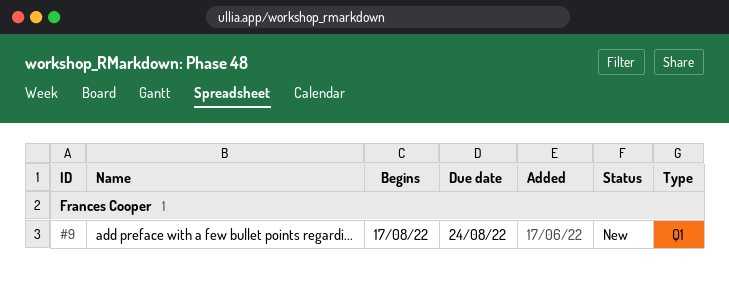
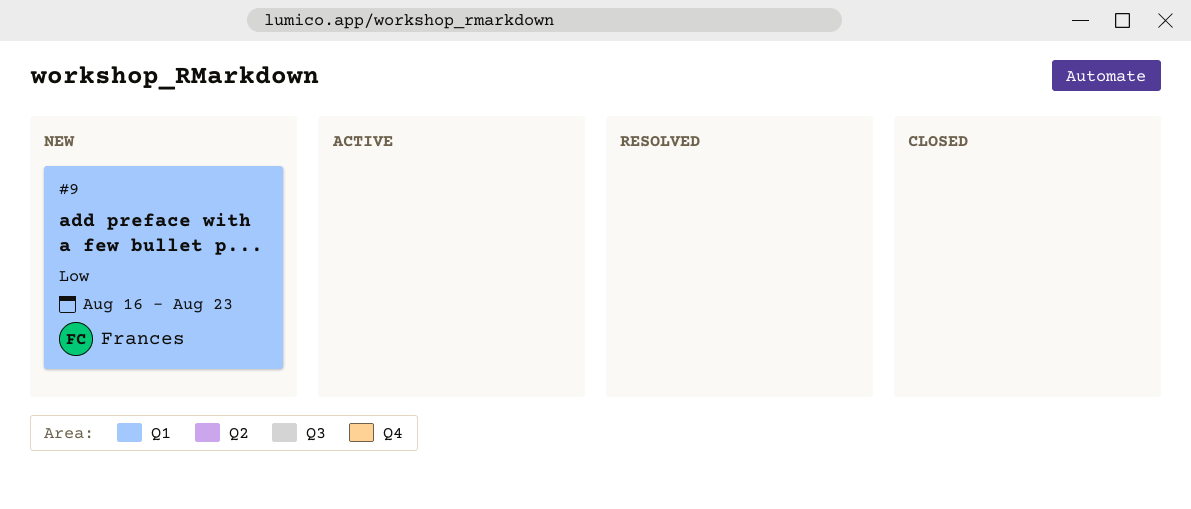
#9, start: Aug 17 -> Aug 16
#9, due: Aug 24 -> Aug 23

